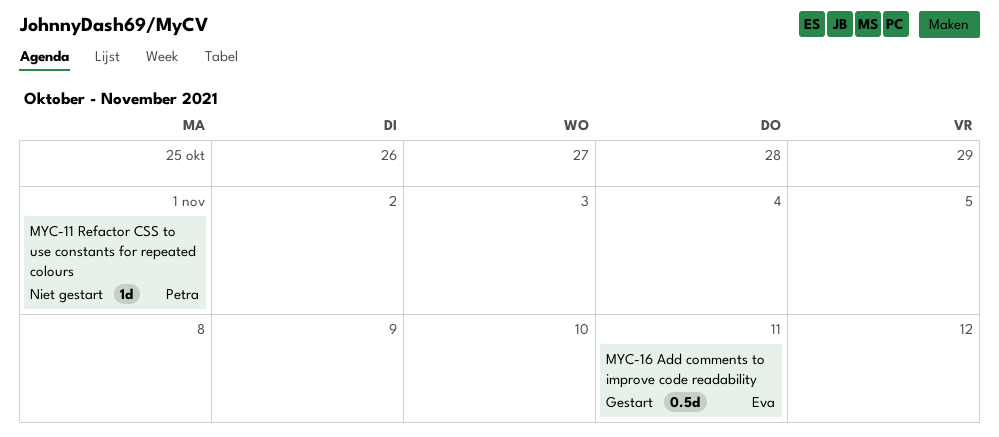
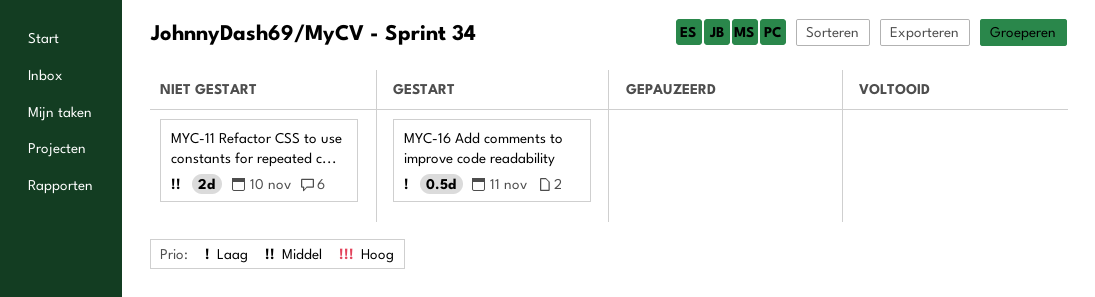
MYC-11, estimate: 1d -> 2d
MYC-11, due: Nov 1 -> Nov 10

